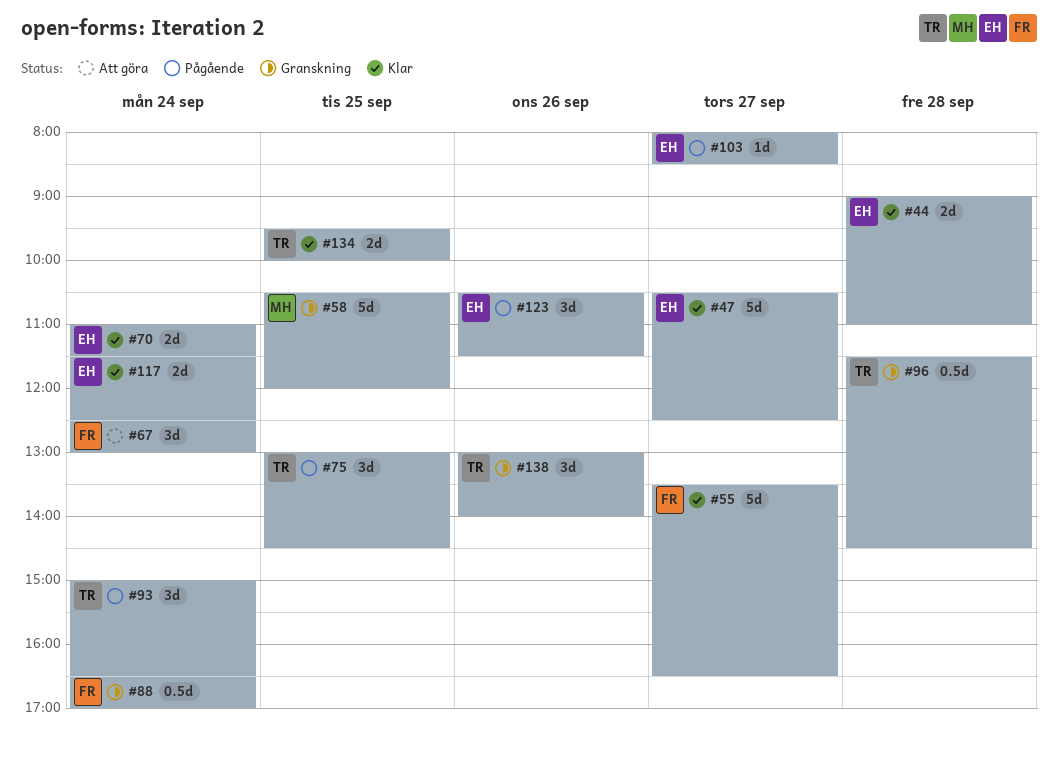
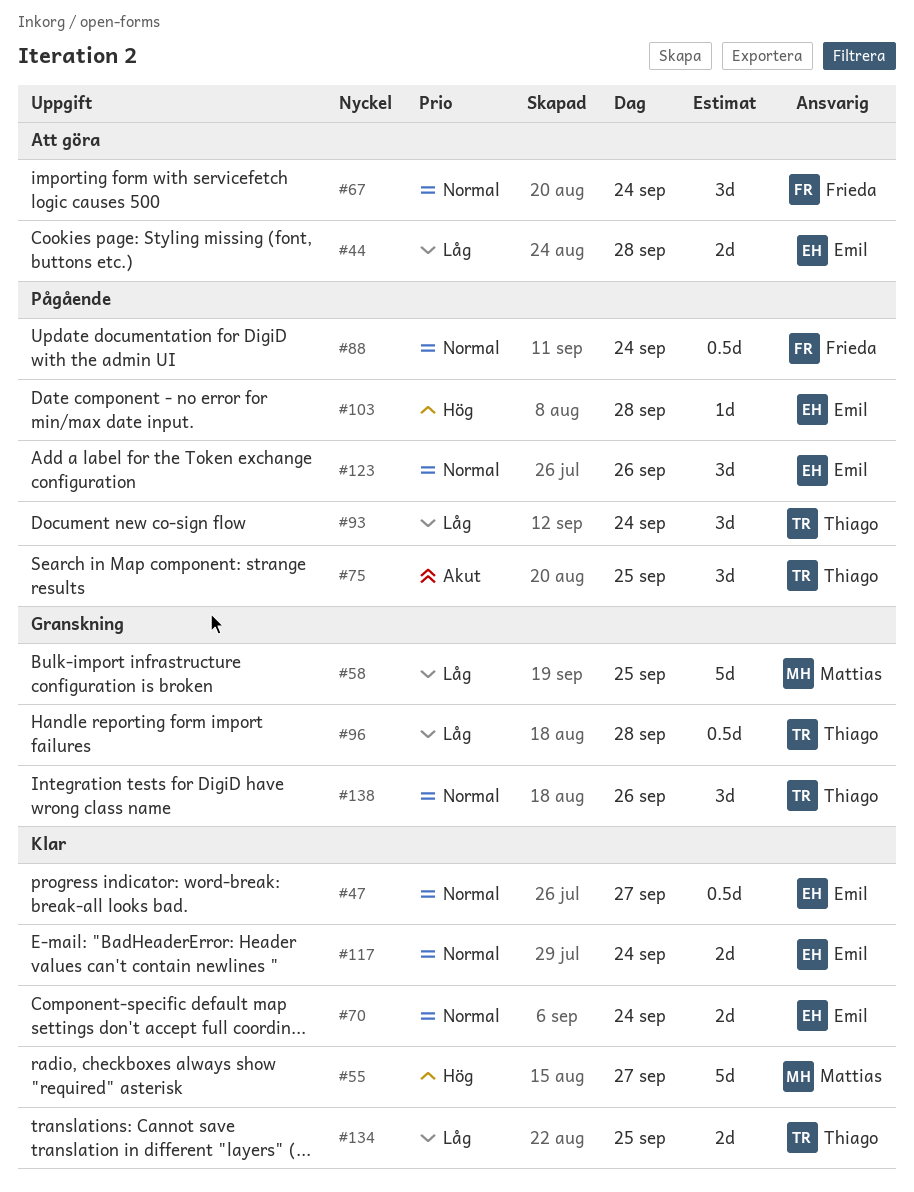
#44, status: Klar -> Att göra
#47, estimate: 5d -> 0.5d
#55, owner: Frieda -> Mattias
#88, status: Granskning -> Pågående
#103, day: Sep 27 -> Sep 28

